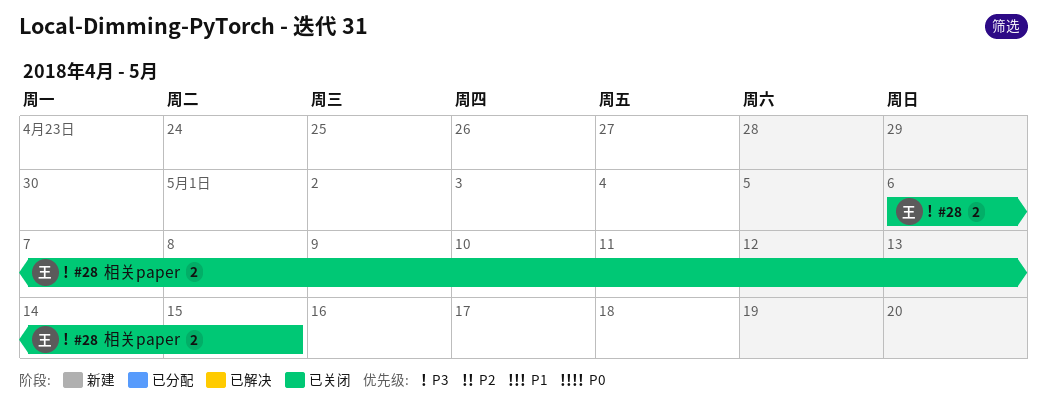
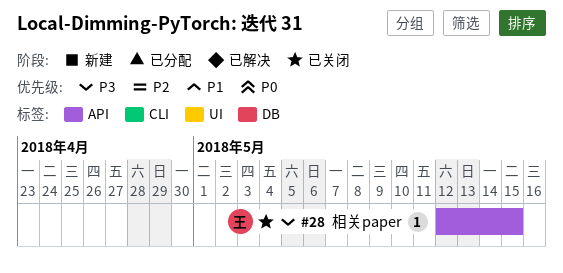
#28, estimate: 2 -> 1
#28, start: May 6 -> May 12

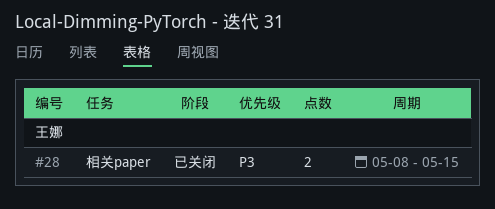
#28, estimate: 1 -> 2
#28, start: May 12 -> May 8

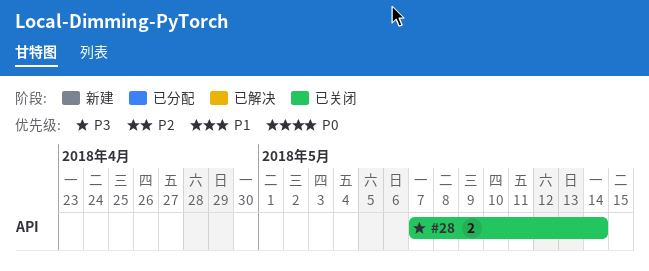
#28, start: May 8 -> May 7
#28, due: May 15 -> May 14

